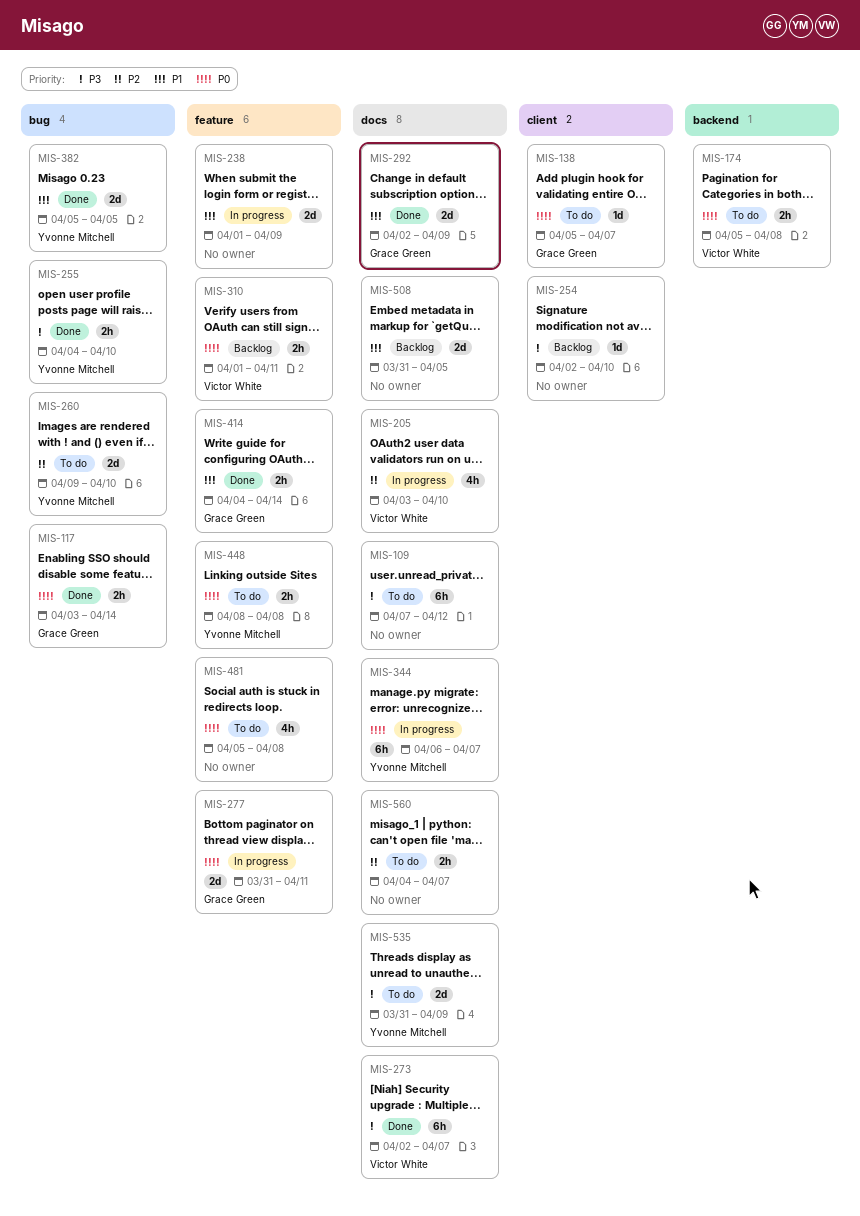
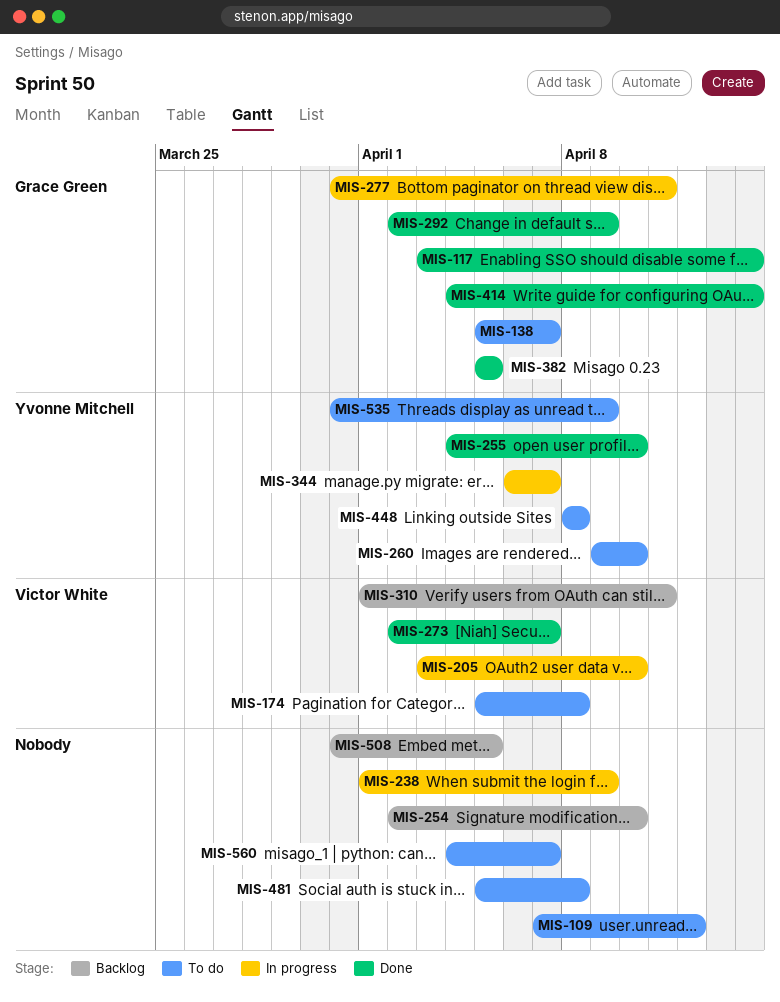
MIS-382, owner: Yvonne Mitchell -> Grace Green

